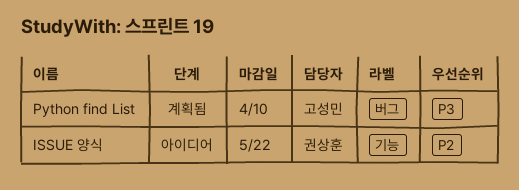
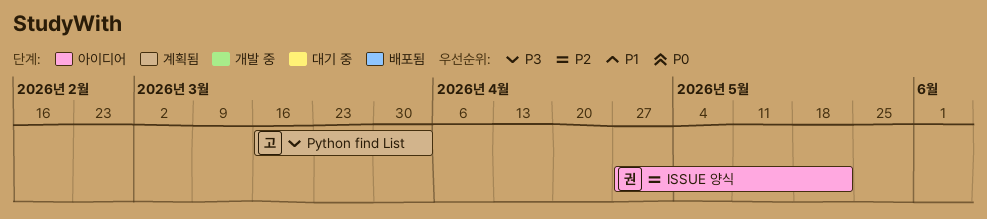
Python find List, due: Apr 10 -> Apr 3

